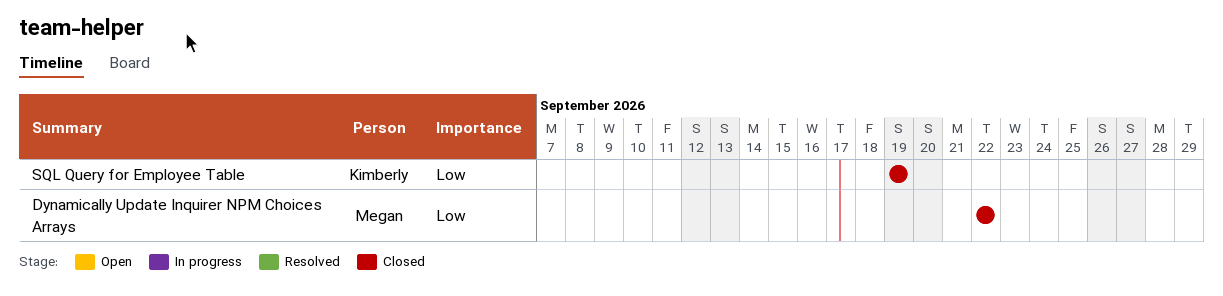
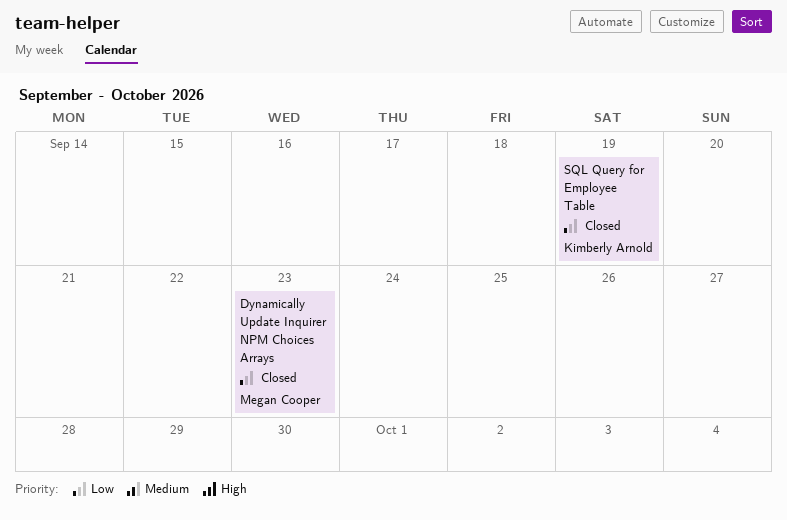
Dynamically Update Inquirer NPM Choices Arrays, due: Sep 22 -> Sep 23

